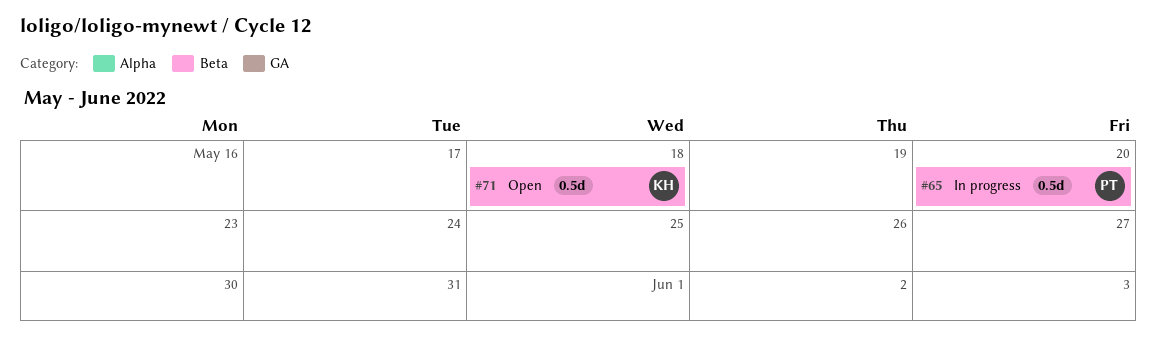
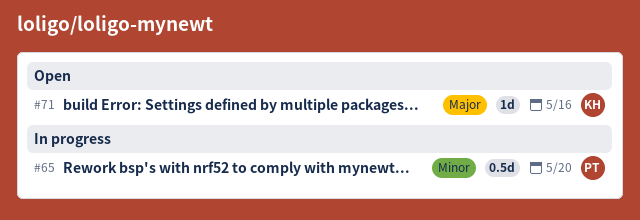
#71, estimate: 0.5d -> 1d
#71, due: May 18 -> May 16

